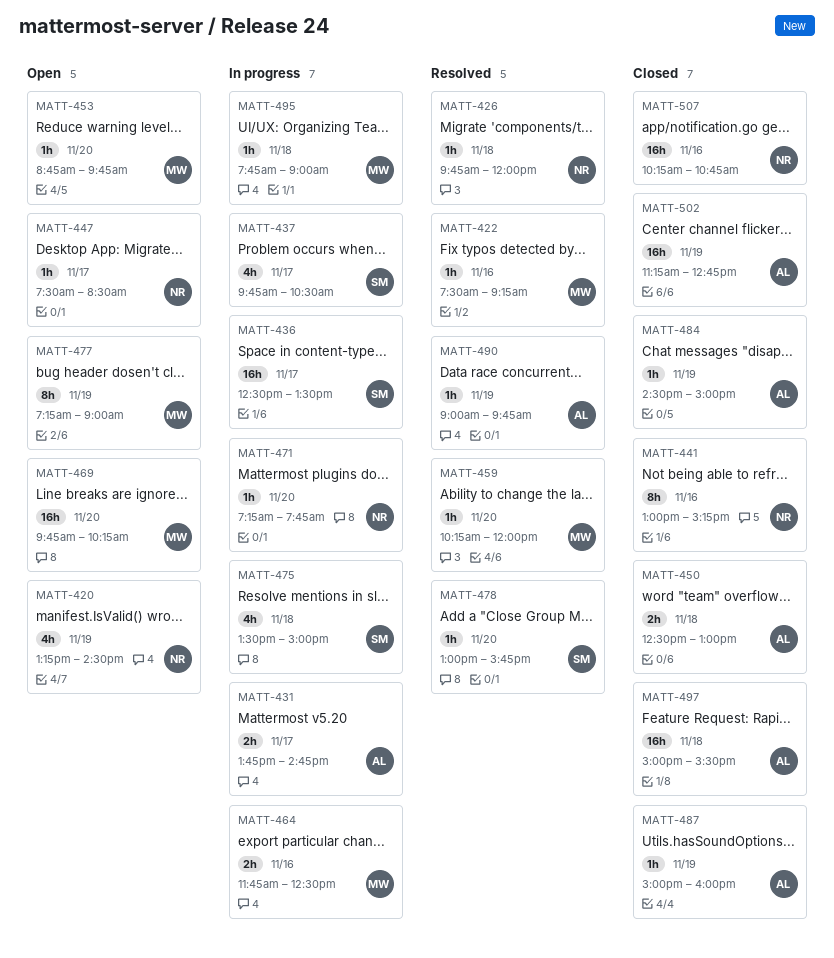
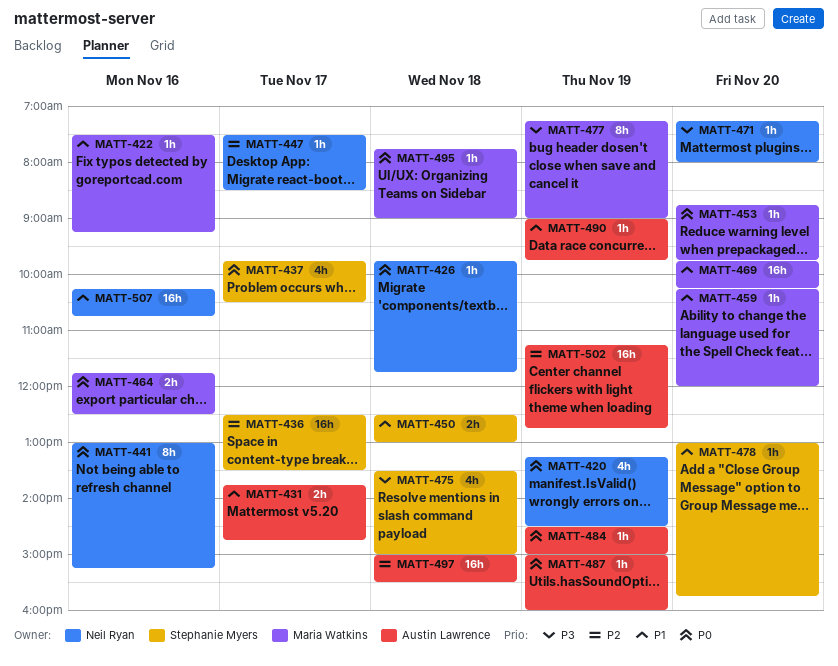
MATT-426, ends: 12:00 -> 11:45
MATT-450, owner: Austin Lawrence -> Stephanie Myers
MATT-471, ends: 07:45 -> 08:00

